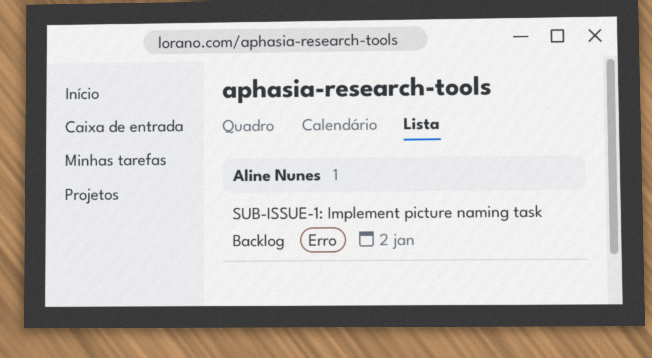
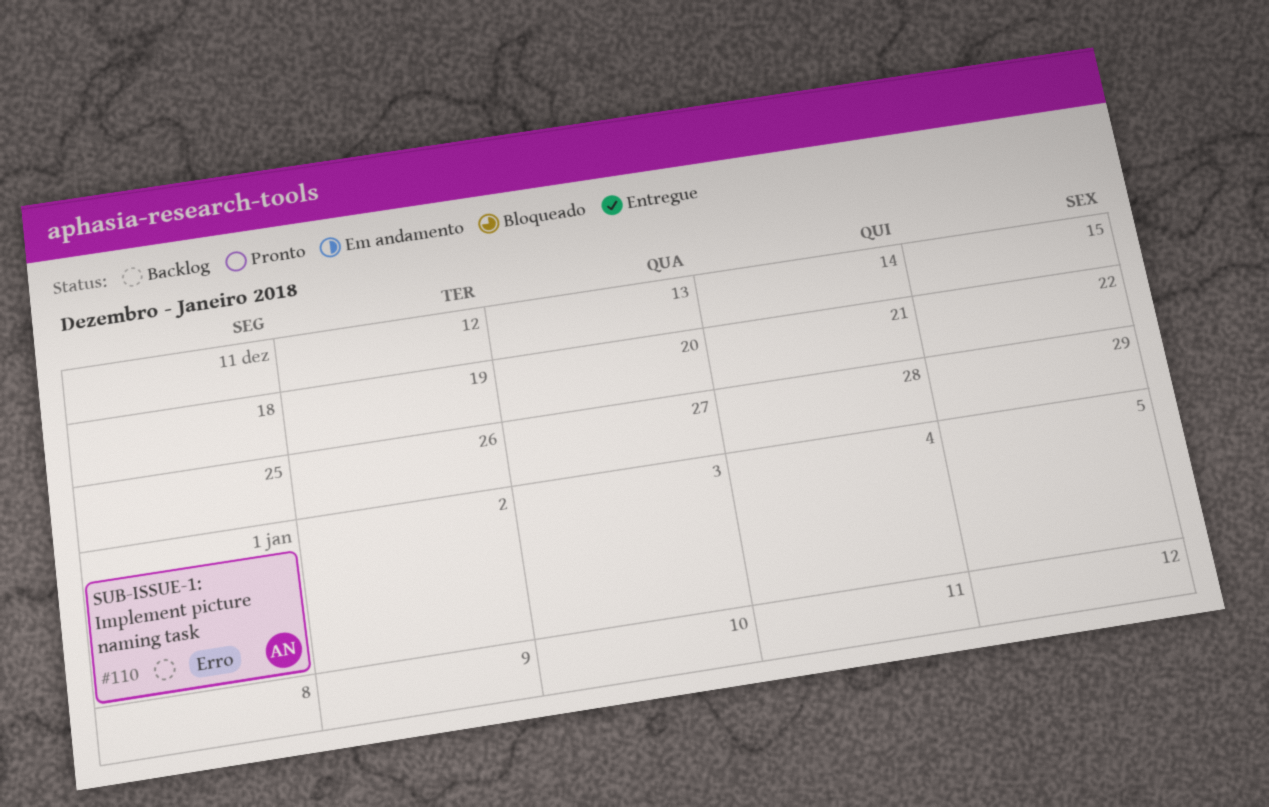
SUB-ISSUE-1: Implement picture naming task, due: Jan 2 -> Jan 1

